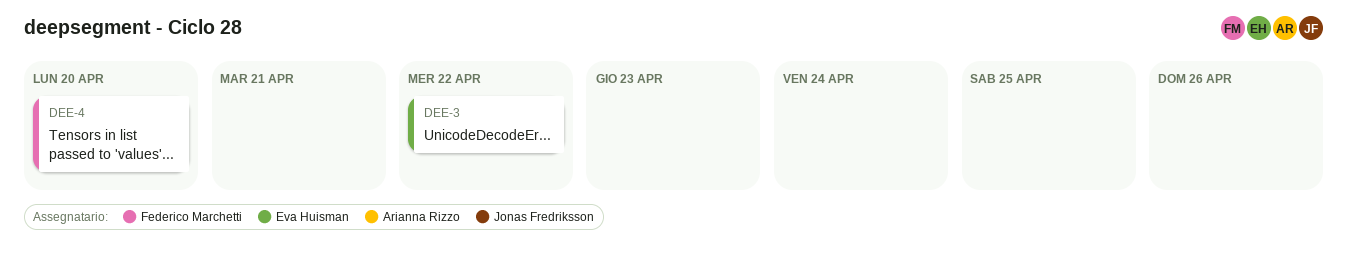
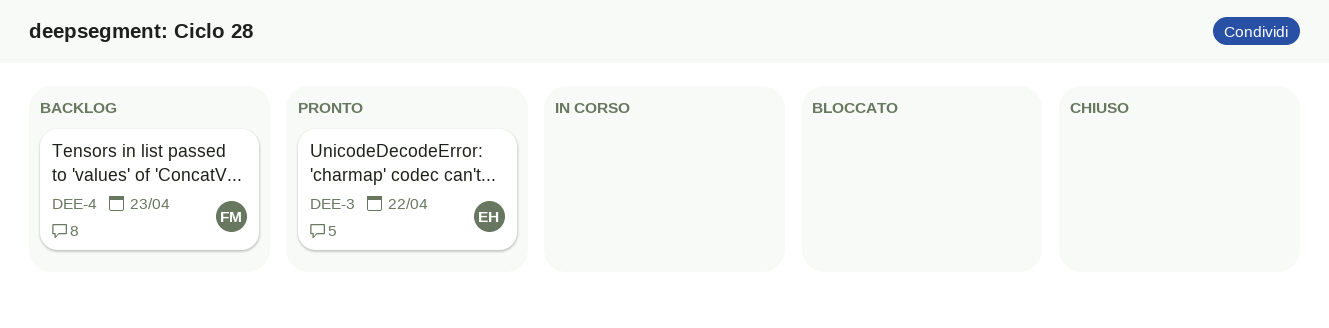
DEE-4, due: Apr 20 -> Apr 23

